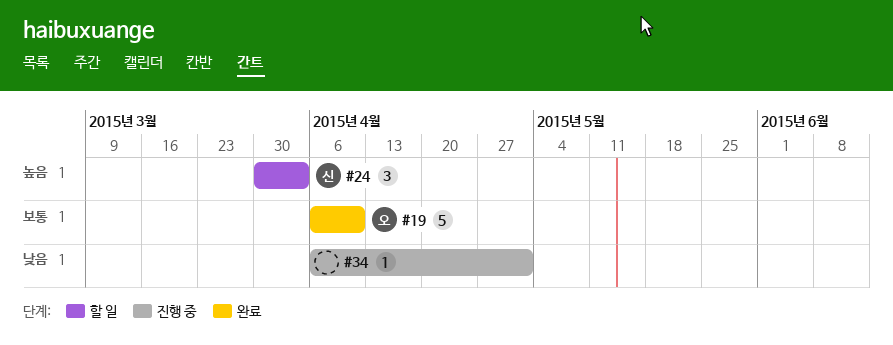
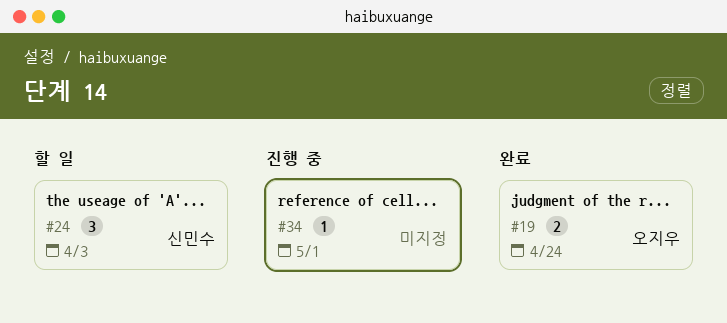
#19, estimate: 5 -> 2
#19, due: Apr 10 -> Apr 24

